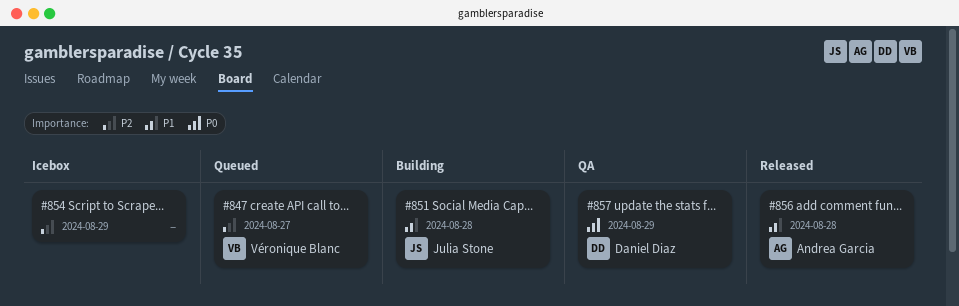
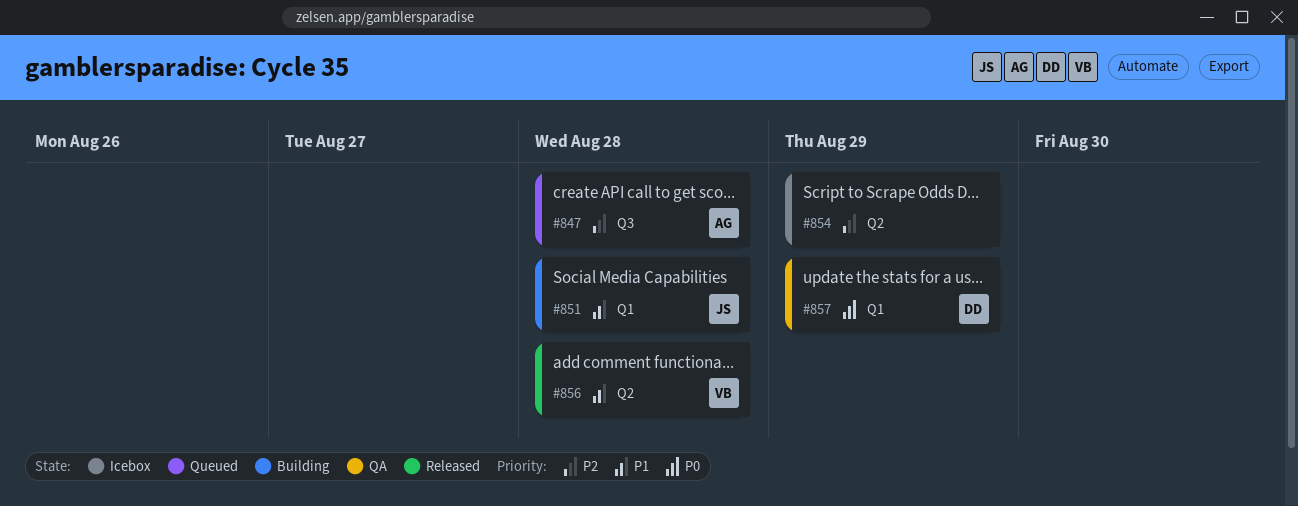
#847, owner: Véronique Blanc -> Andrea Garcia
#847, due: Aug 27 -> Aug 28
#856, owner: Andrea Garcia -> Véronique Blanc

